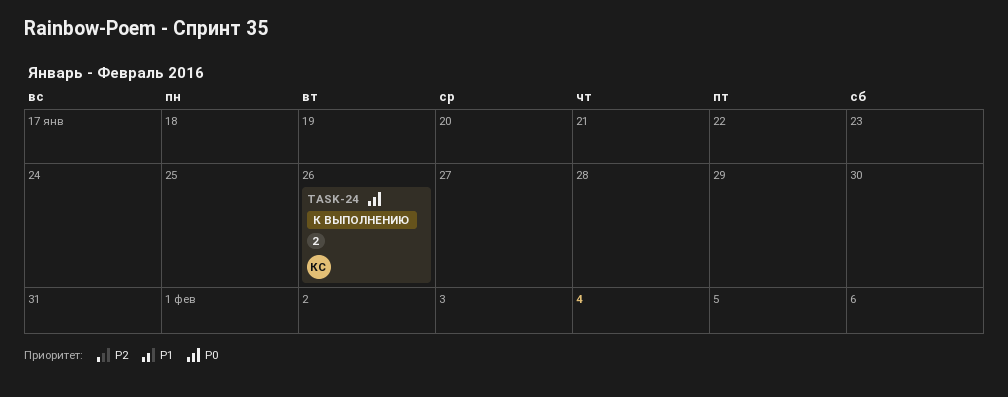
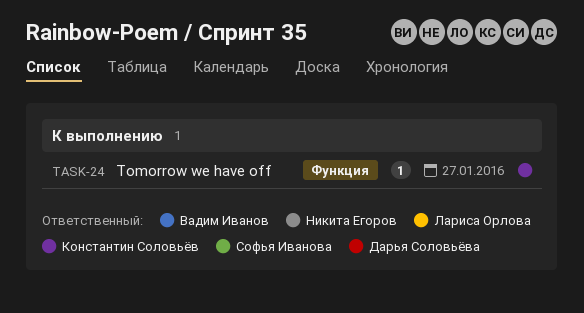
TASK-24, estimate: 2 -> 1
TASK-24, due: Jan 26 -> Jan 27

